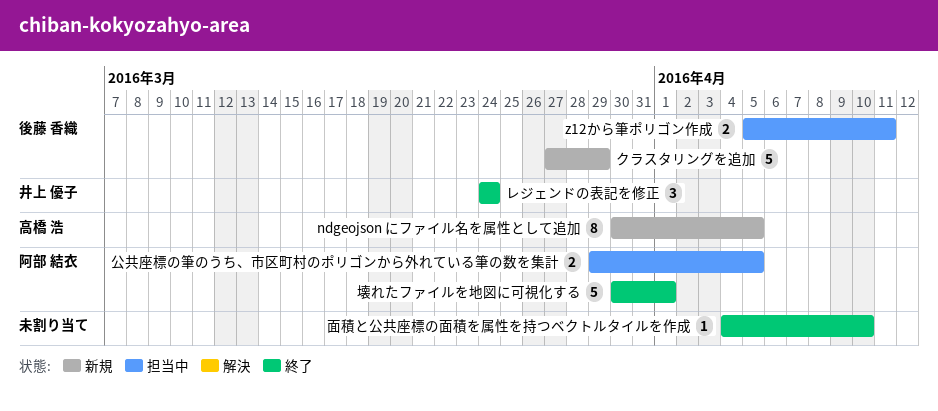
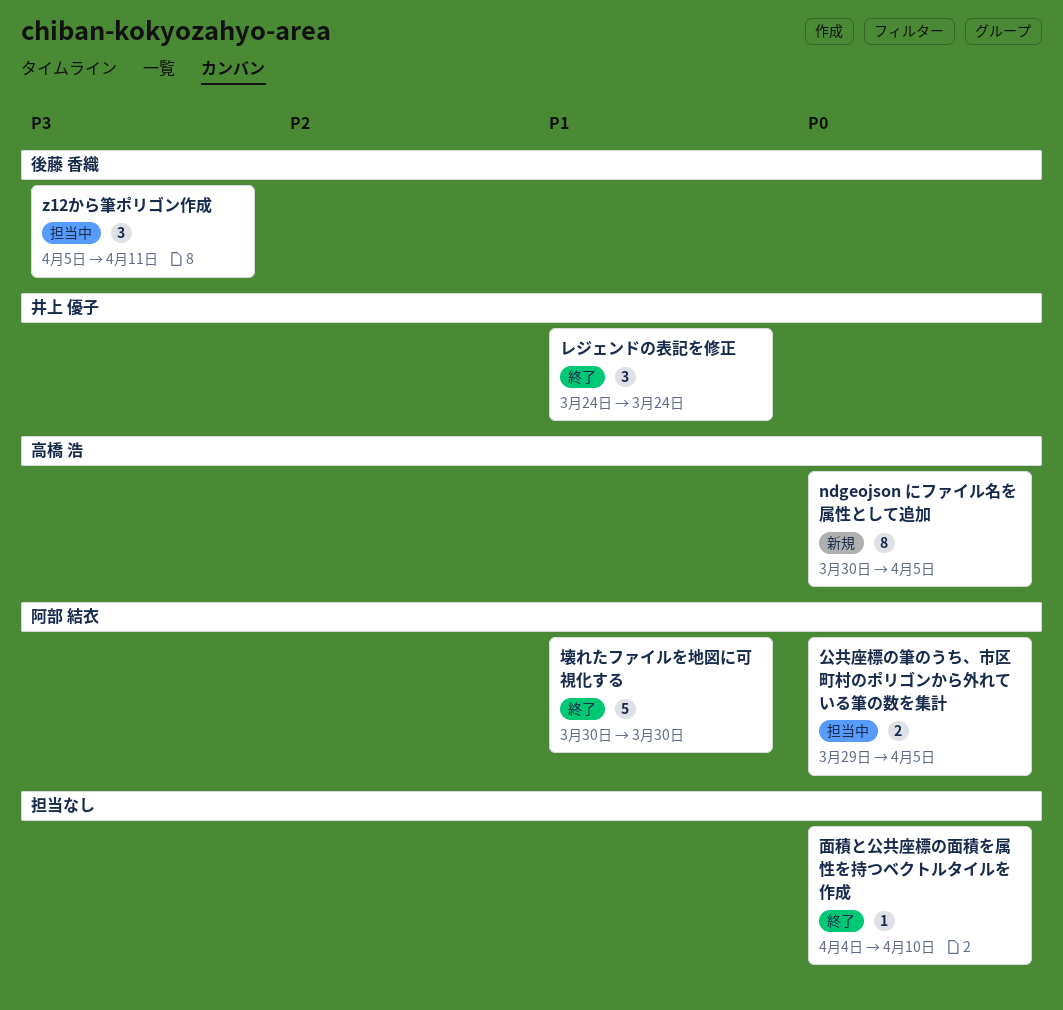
z12から筆ポリゴン作成, estimate: 2 -> 3
クラスタリングを追加: present -> none
壊れたファイルを地図に可視化する, due: Apr 1 -> Mar 30

